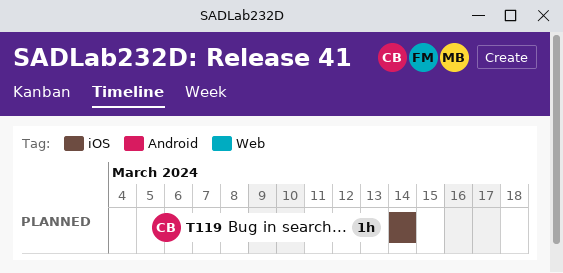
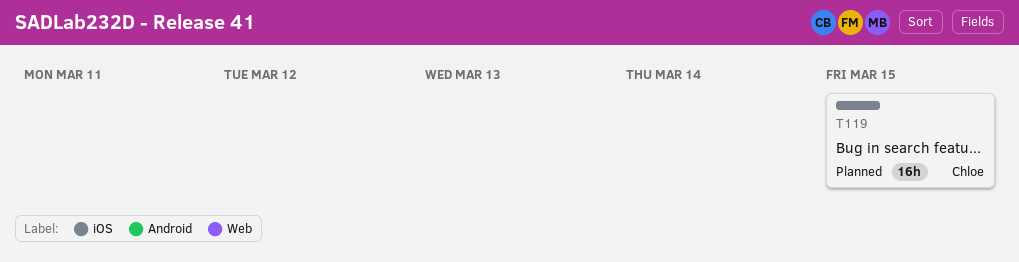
T119, estimate: 1h -> 16h
T119, due: Mar 14 -> Mar 15

